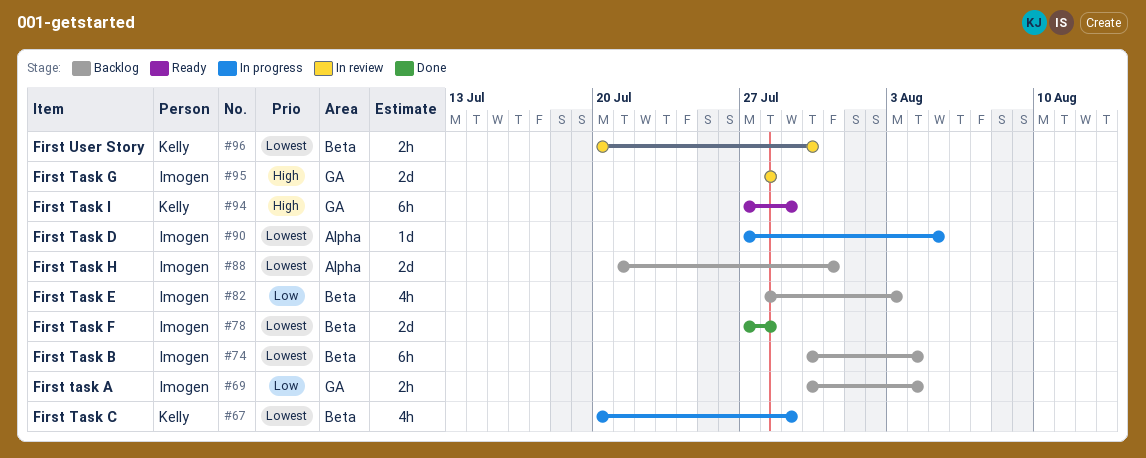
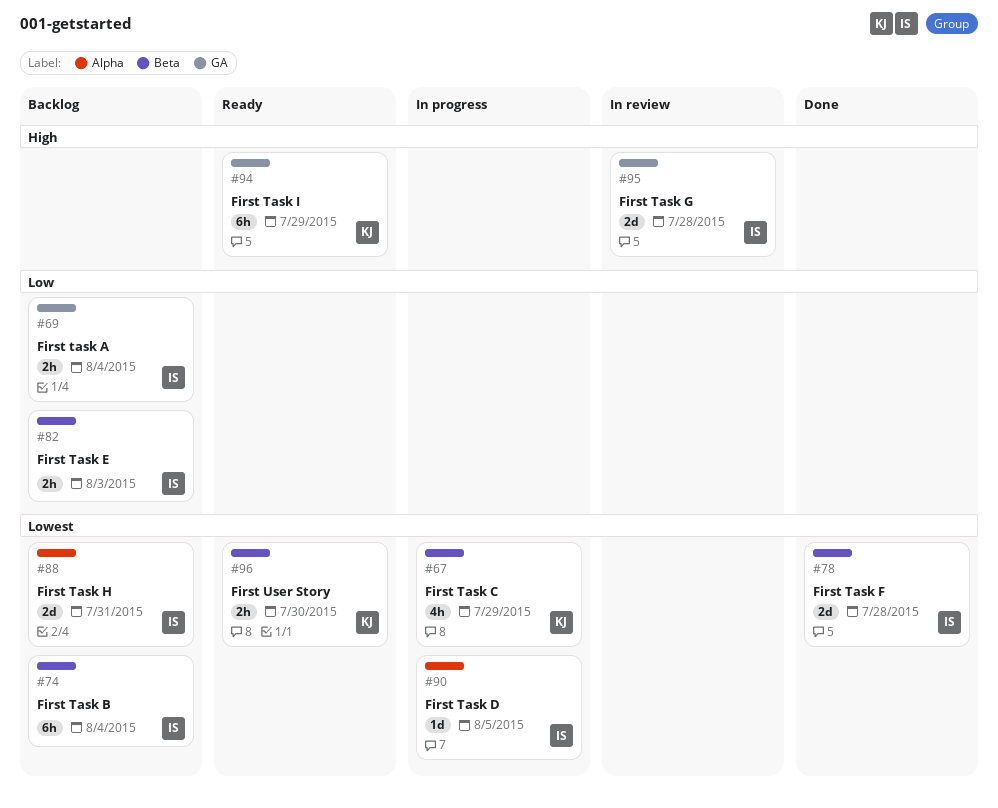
#82, estimate: 4h -> 2h
#96, status: In review -> Ready

